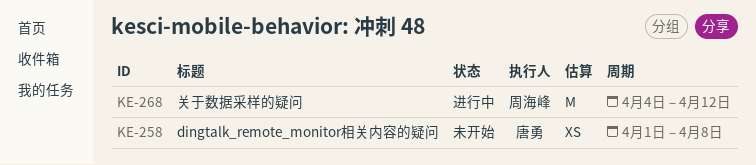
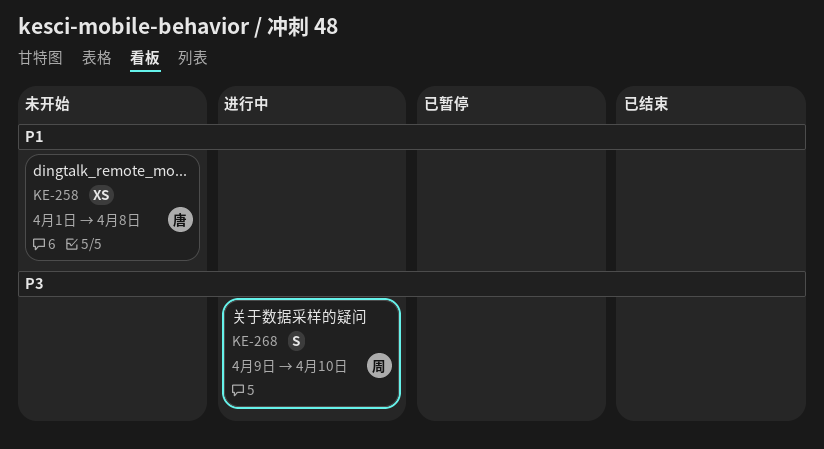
KE-268, estimate: M -> S
KE-268, start: Apr 4 -> Apr 9
KE-268, due: Apr 12 -> Apr 10

